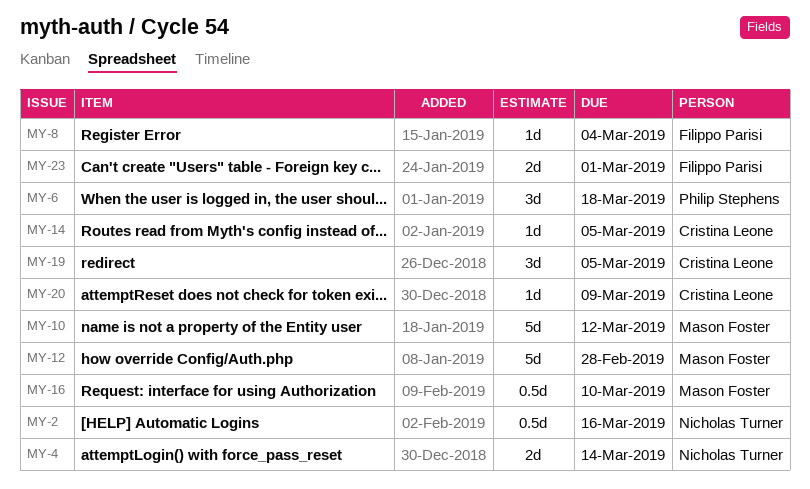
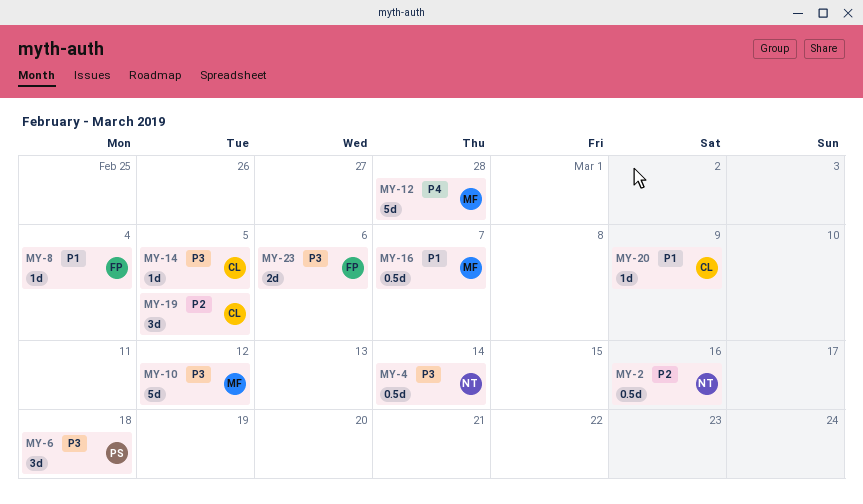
MY-4, estimate: 2d -> 0.5d
MY-16, due: Mar 10 -> Mar 7
MY-23, due: Mar 1 -> Mar 6

